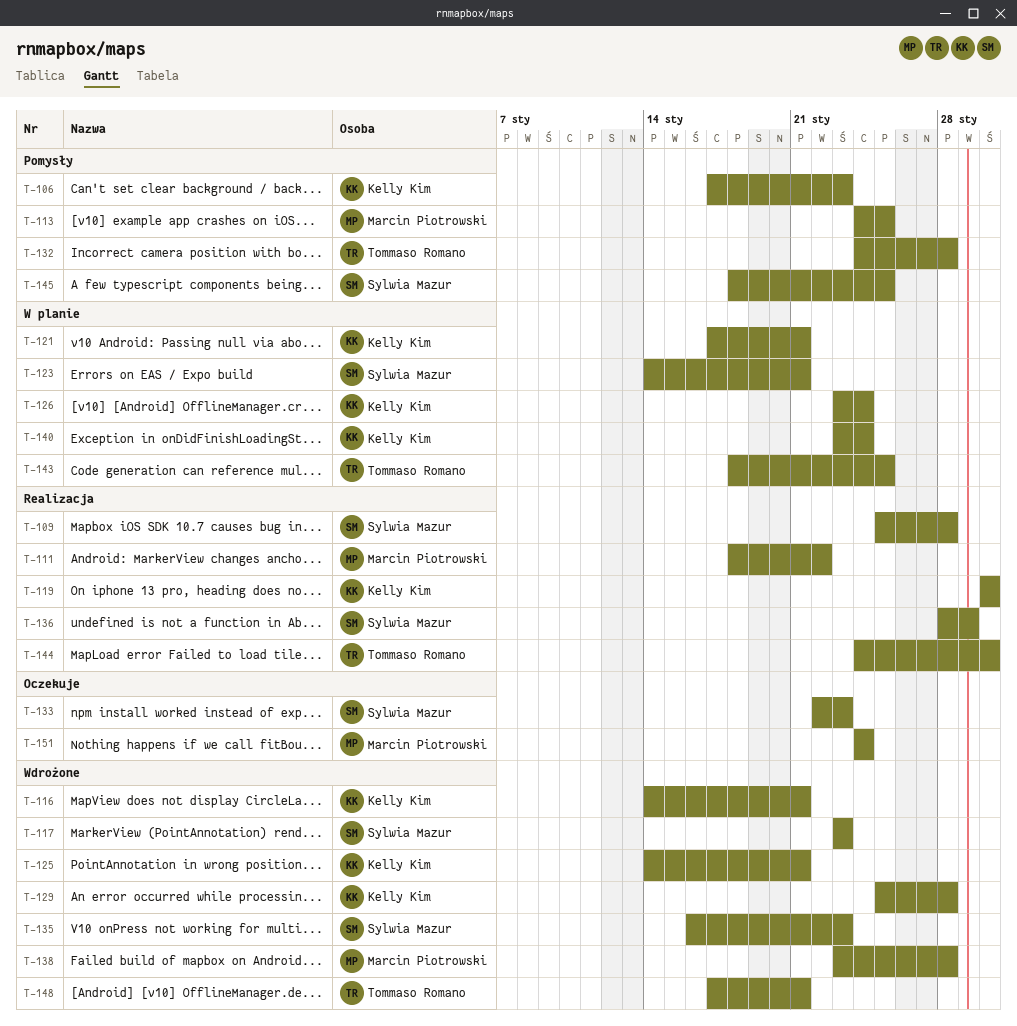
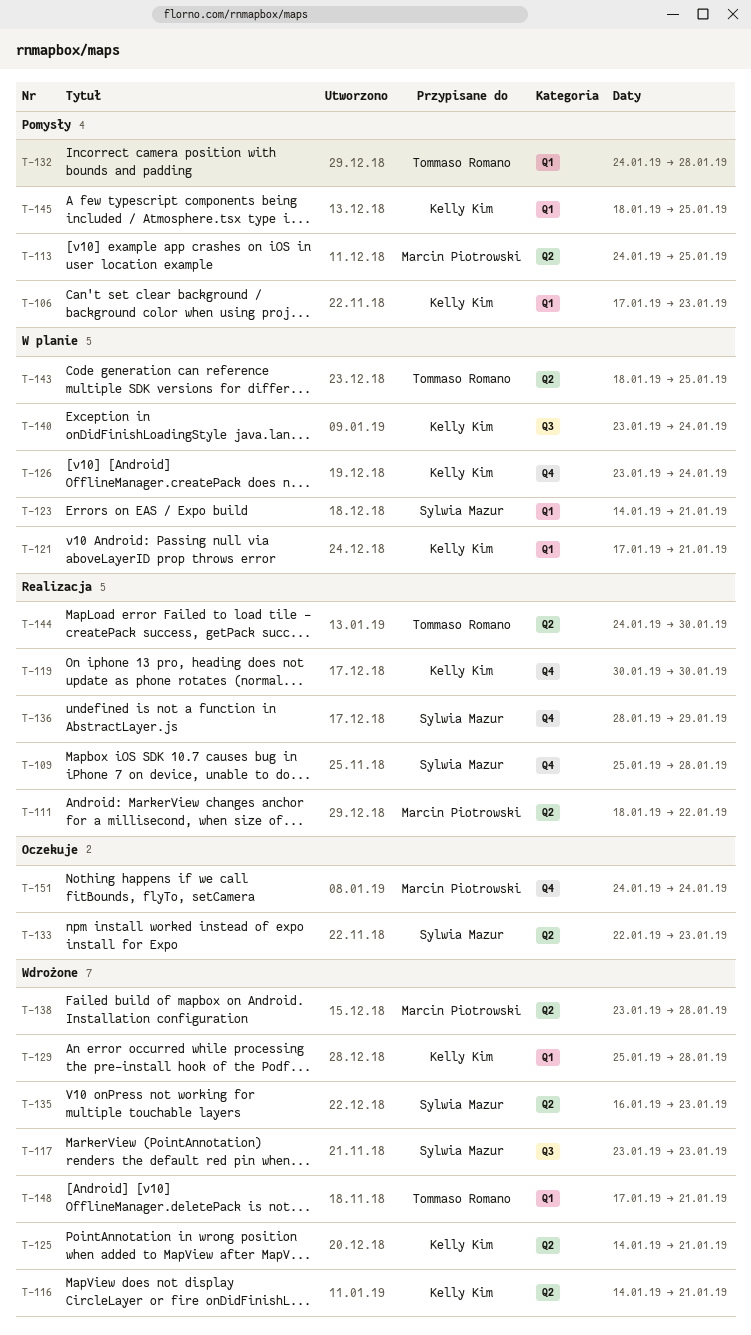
T-145, owner: Sylwia Mazur -> Kelly Kim

